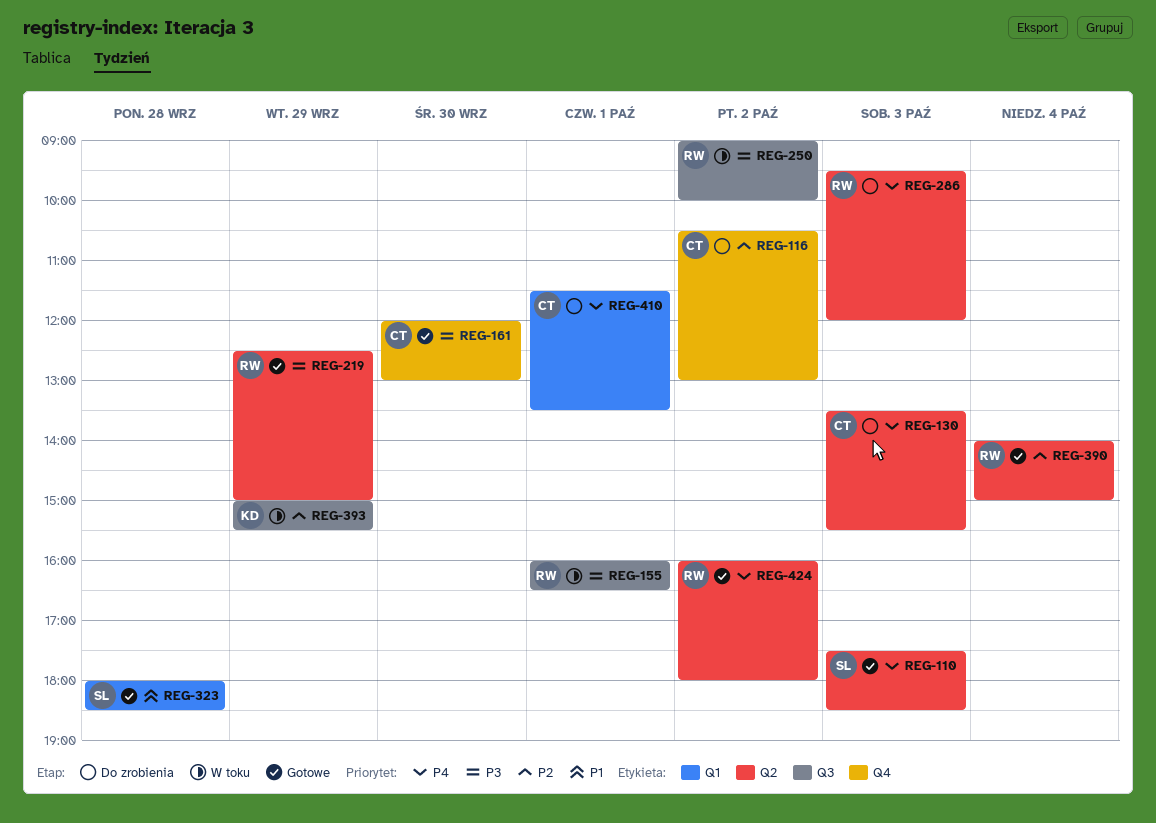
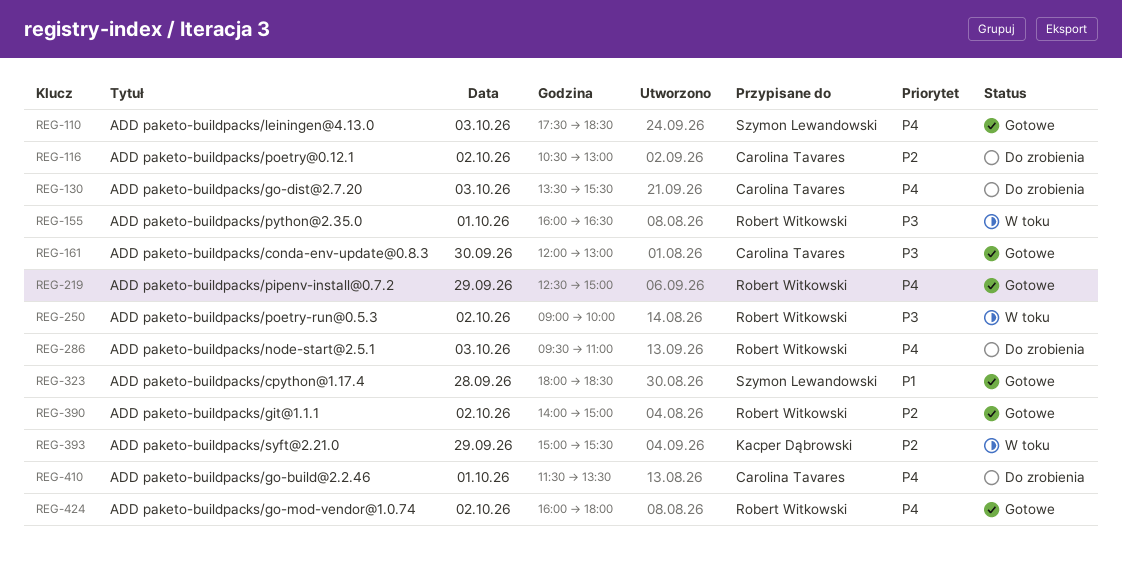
REG-219, priority: P3 -> P4
REG-286, ends: 12:00 -> 11:00
REG-390, day: Oct 4 -> Oct 2

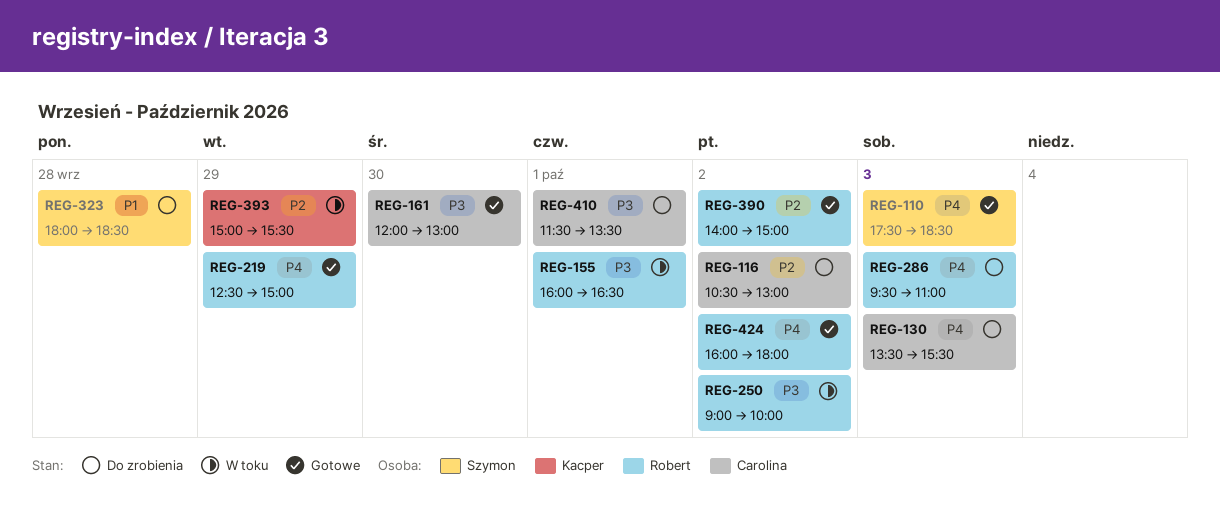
REG-323, status: Gotowe -> Do zrobienia
REG-410, priority: P4 -> P3

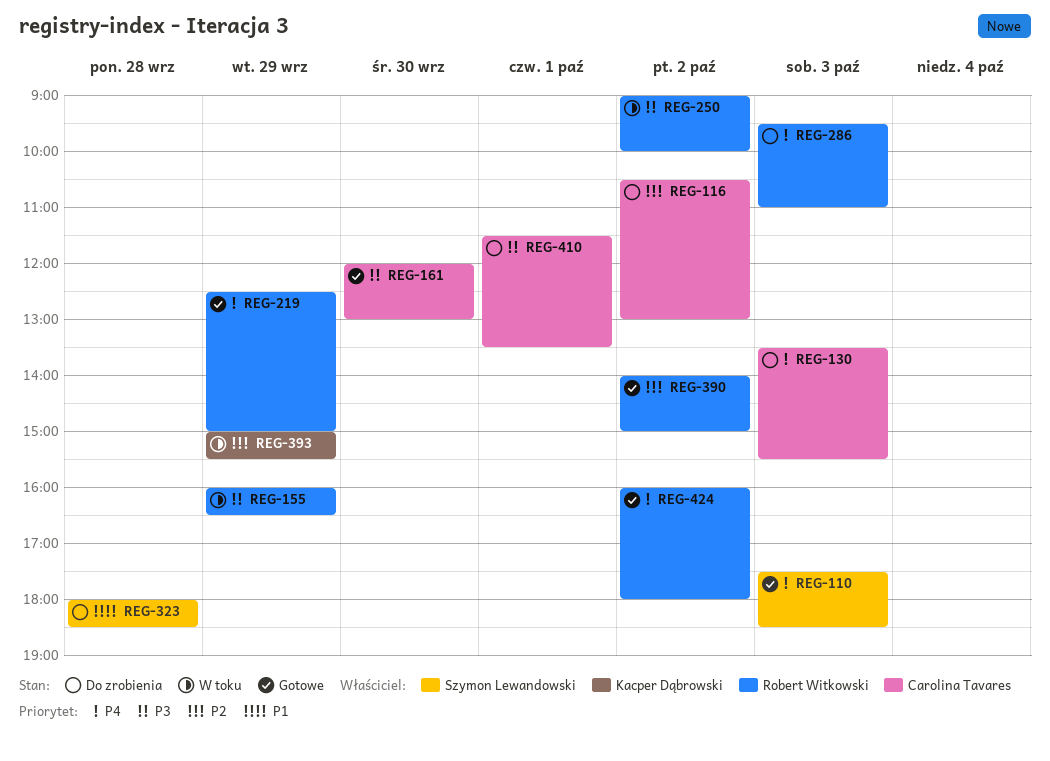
REG-155, day: Oct 1 -> Sep 29

